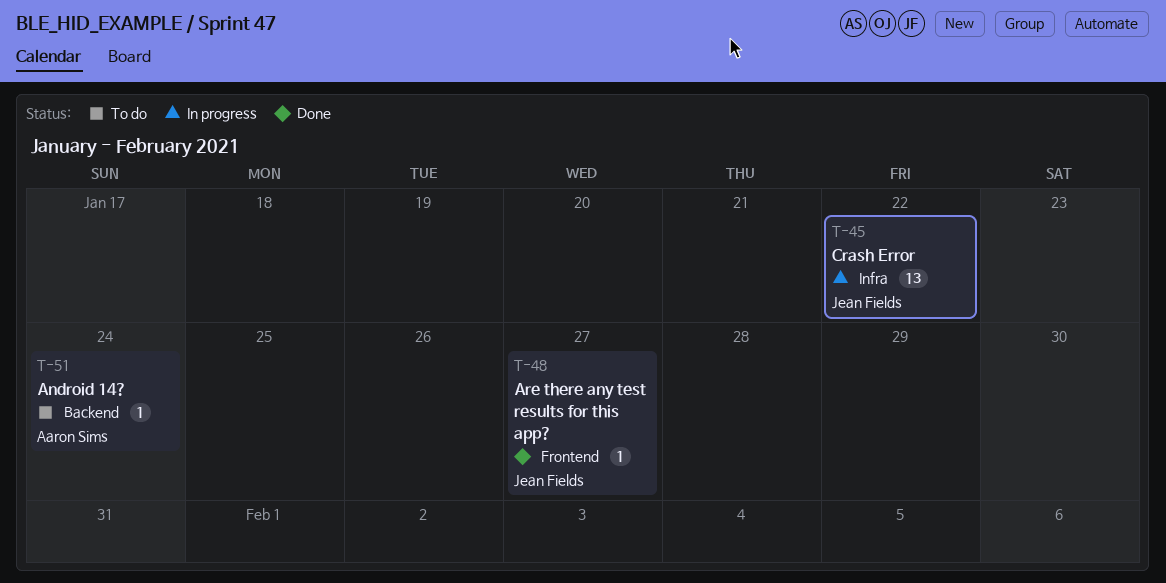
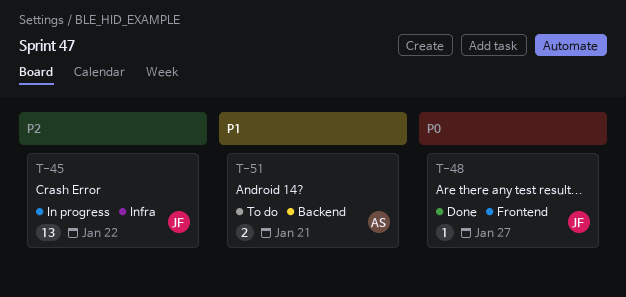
T-51, estimate: 1 -> 2
T-51, due: Jan 24 -> Jan 21

